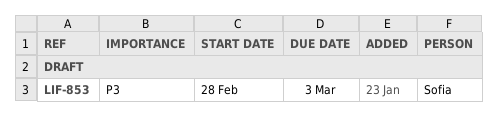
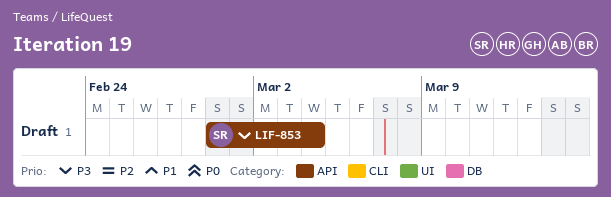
LIF-853, start: Feb 28 -> Feb 29
LIF-853, due: Mar 3 -> Mar 4

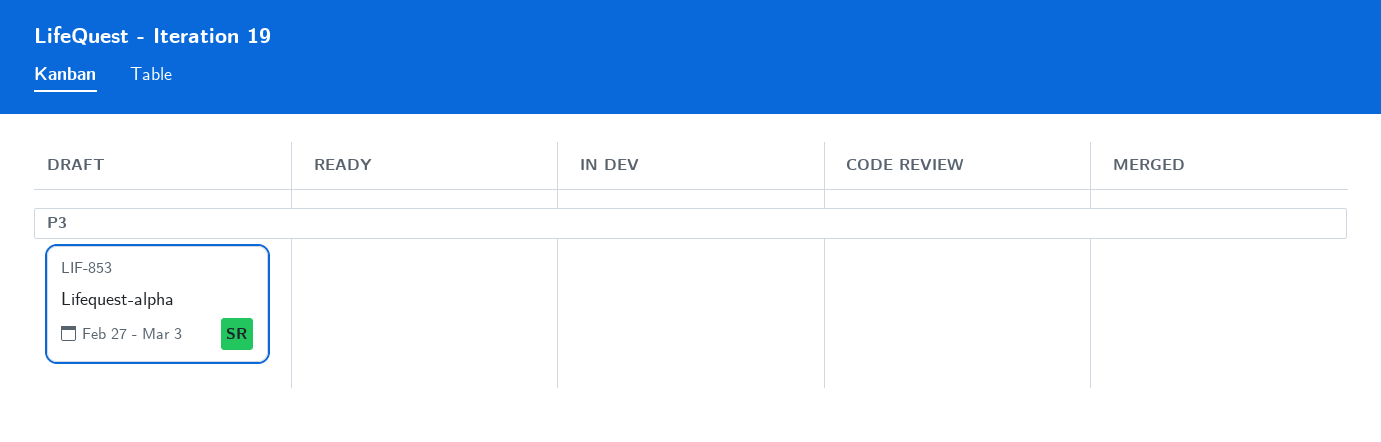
LIF-853, start: Feb 29 -> Feb 27
LIF-853, due: Mar 4 -> Mar 3

